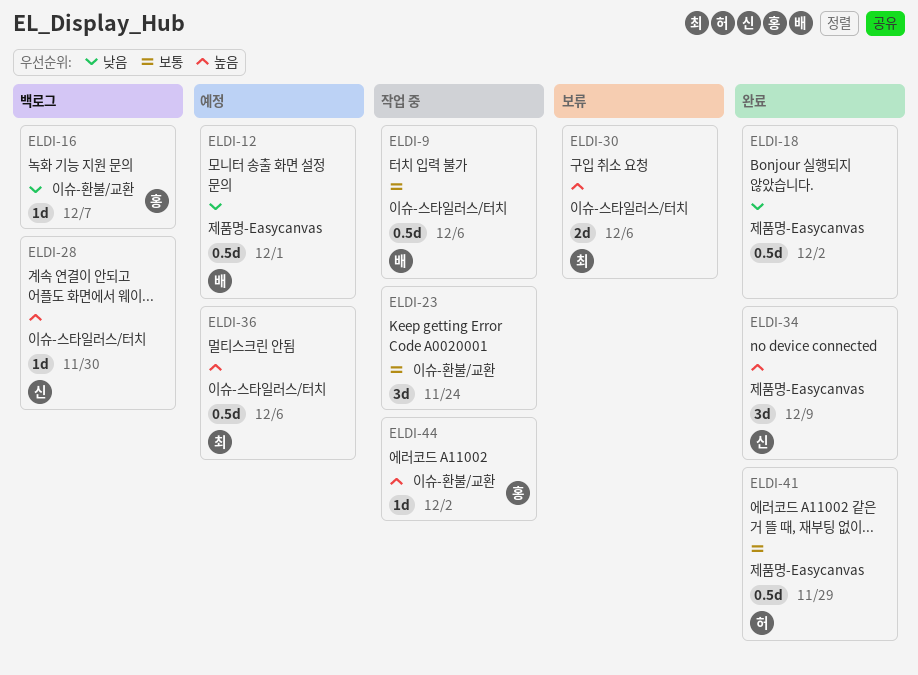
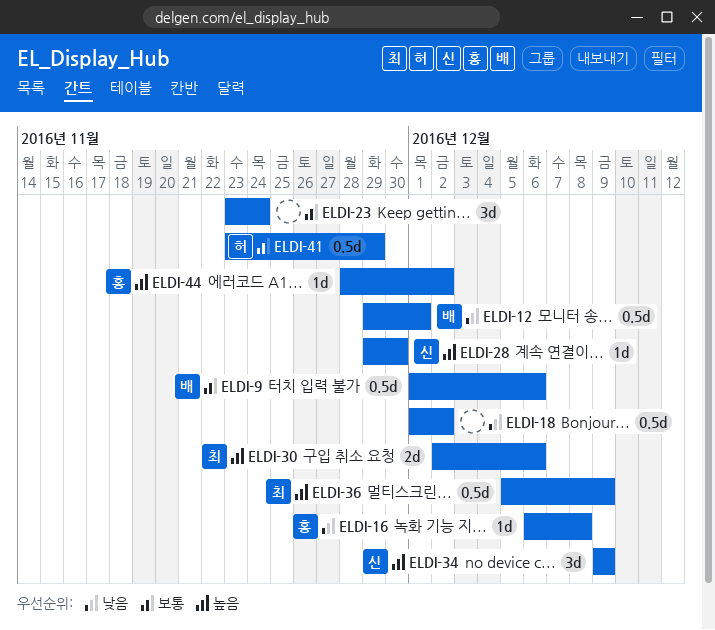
ELDI-16, due: Dec 7 -> Dec 8
ELDI-36, due: Dec 6 -> Dec 9

